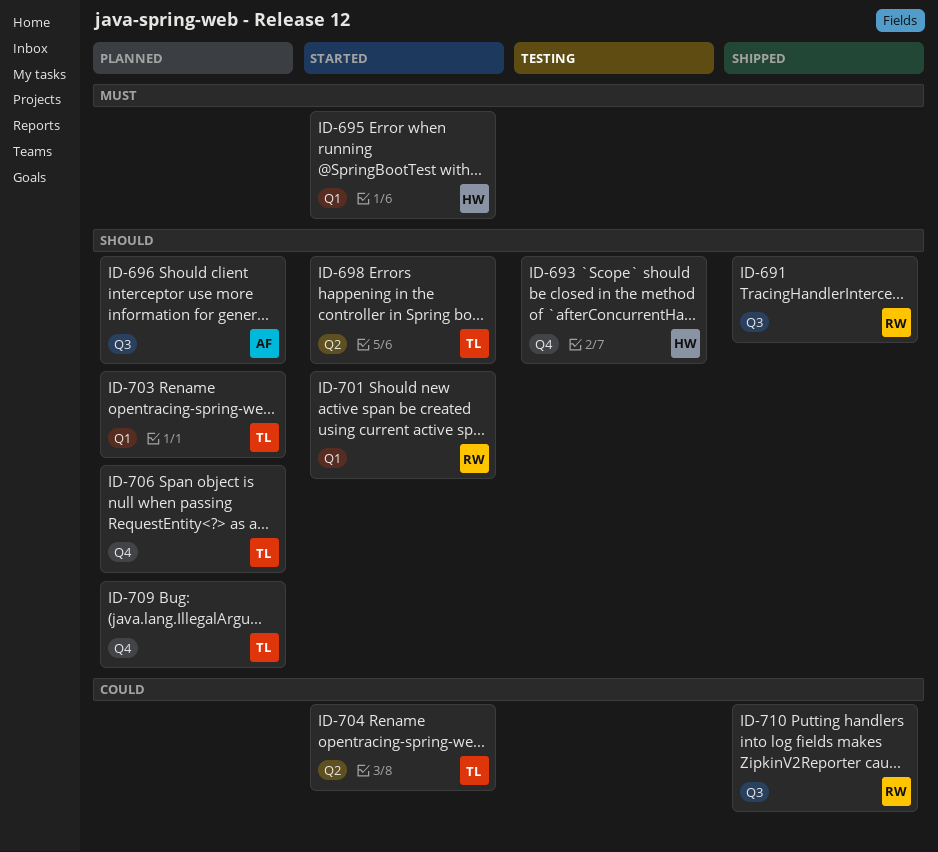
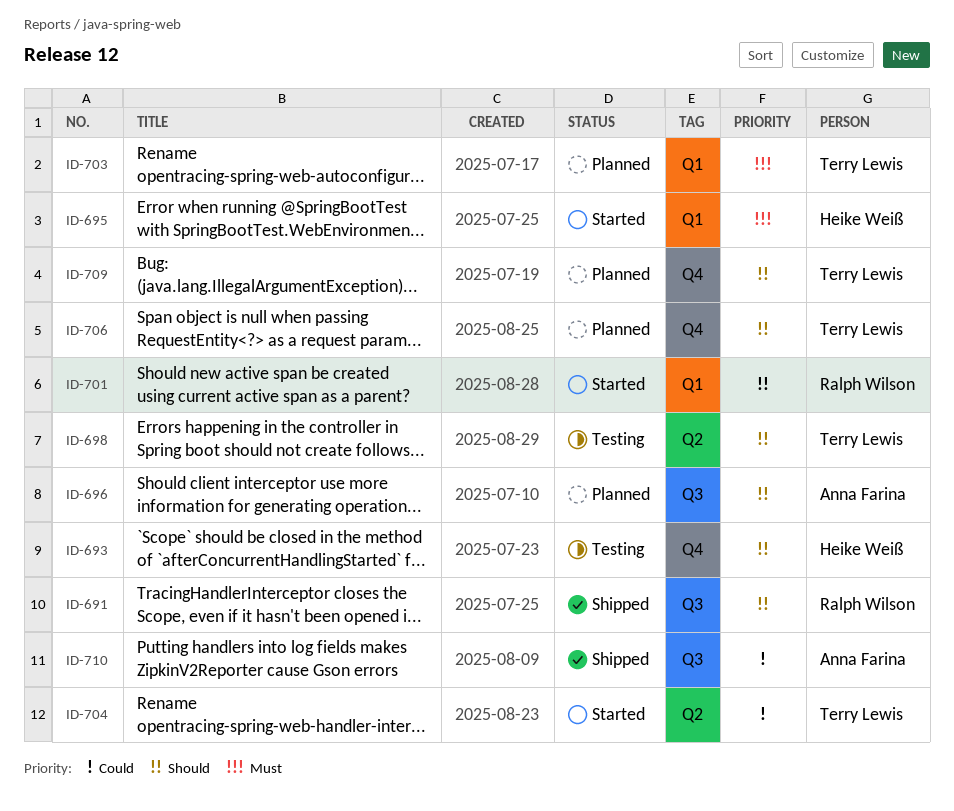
ID-698, status: Started -> Testing
ID-703, priority: Should -> Must
ID-710, owner: Ralph Wilson -> Anna Farina

